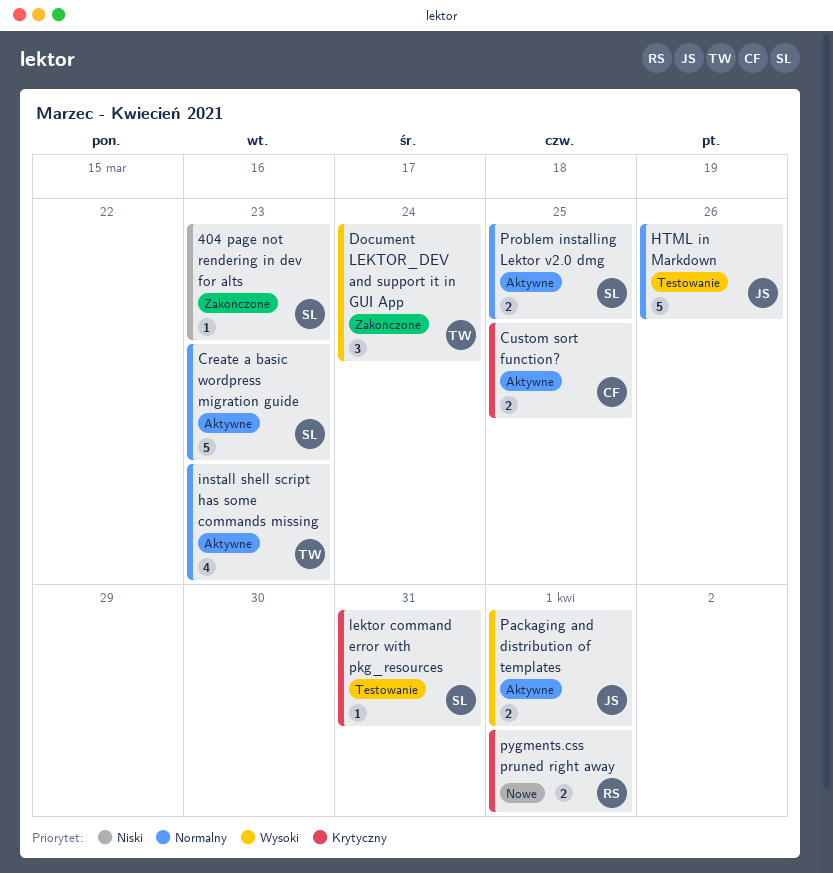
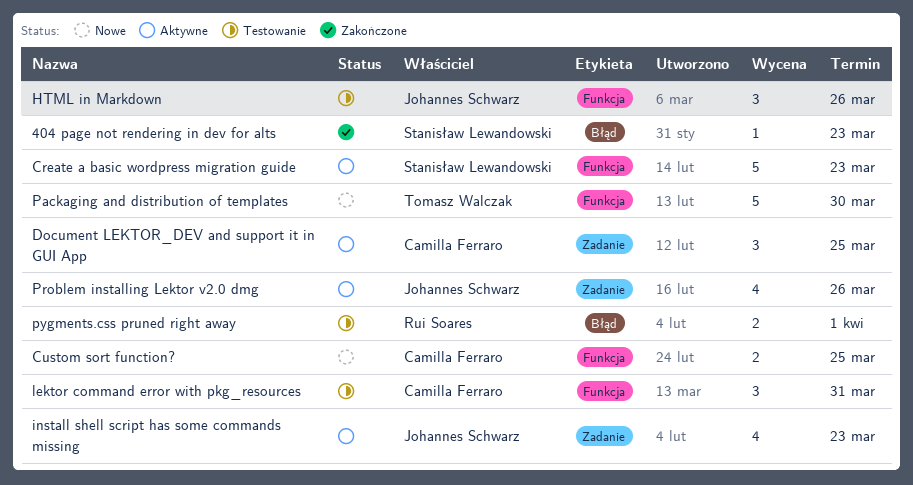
Custom sort function?, status: Aktywne -> Nowe
Document LEKTOR_DEV and support it in GUI App, status: Zakończone -> Aktywne
Document LEKTOR_DEV and support it in GUI App, owner: Tomasz Walczak -> Camilla Ferraro
Document LEKTOR_DEV and support it in GUI App, due: Mar 24 -> Mar 25
HTML in Markdown, estimate: 5 -> 3
install shell script has some commands missing, owner: Tomasz Walczak -> Johannes Schwarz
lektor command error with pkg_resources, owner: Stanisław Lewandowski -> Camilla Ferraro
lektor command error with pkg_resources, estimate: 1 -> 3
Packaging and distribution of templates, status: Aktywne -> Nowe
Packaging and distribution of templates, owner: Johannes Schwarz -> Tomasz Walczak
Packaging and distribution of templates, estimate: 2 -> 5
Packaging and distribution of templates, due: Apr 1 -> Mar 30
Problem installing Lektor v2.0 dmg, owner: Stanisław Lewandowski -> Johannes Schwarz
Problem installing Lektor v2.0 dmg, estimate: 2 -> 4
Problem installing Lektor v2.0 dmg, due: Mar 25 -> Mar 26
pygments.css pruned right away, status: Nowe -> Testowanie

